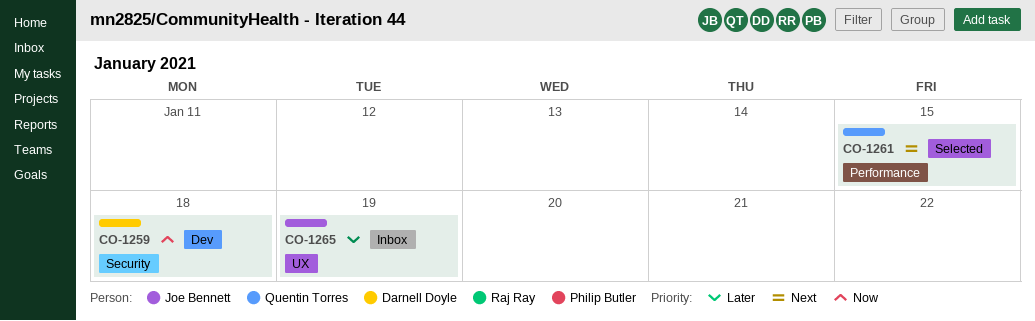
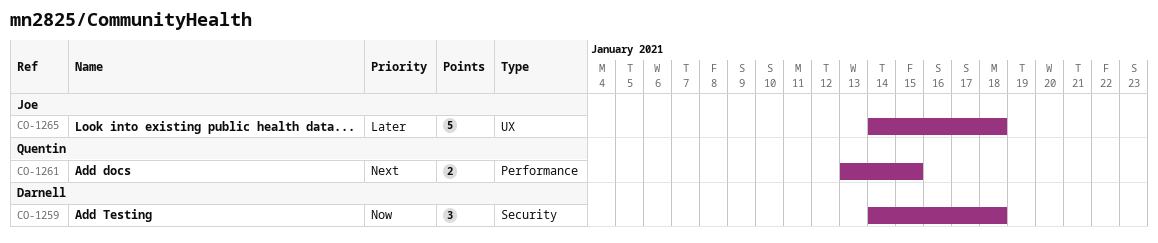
CO-1265, due: Jan 19 -> Jan 18

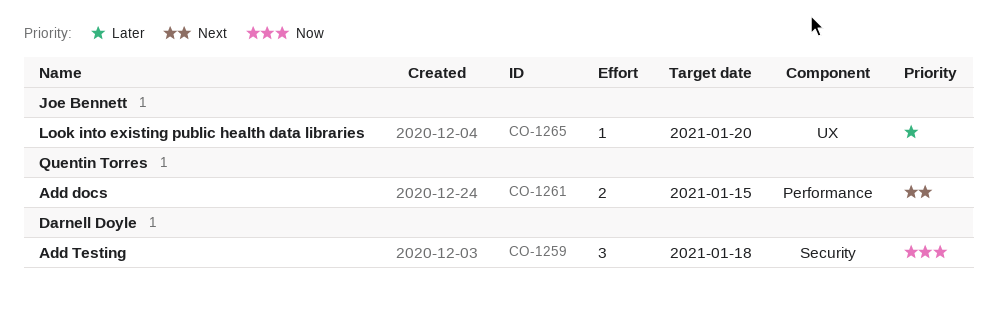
CO-1265, estimate: 5 -> 1
CO-1265, due: Jan 18 -> Jan 20

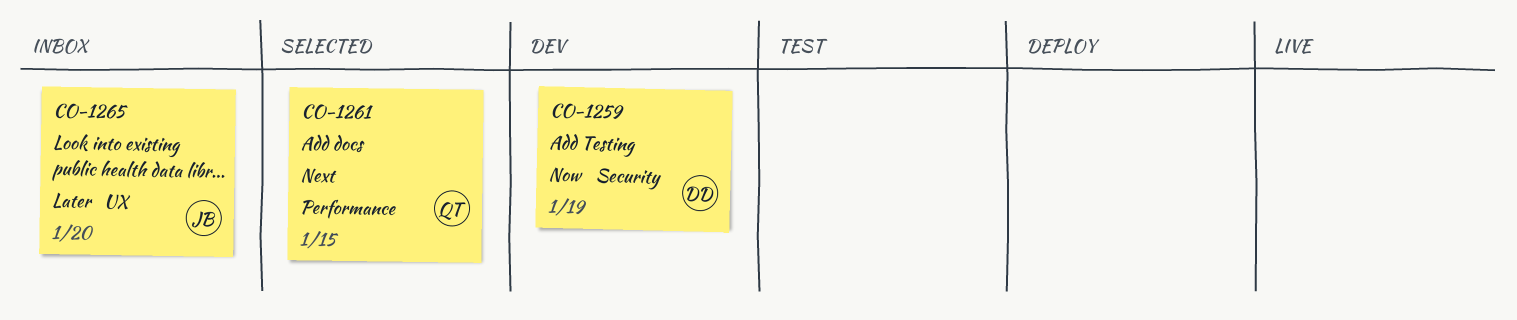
CO-1259, due: Jan 18 -> Jan 19

